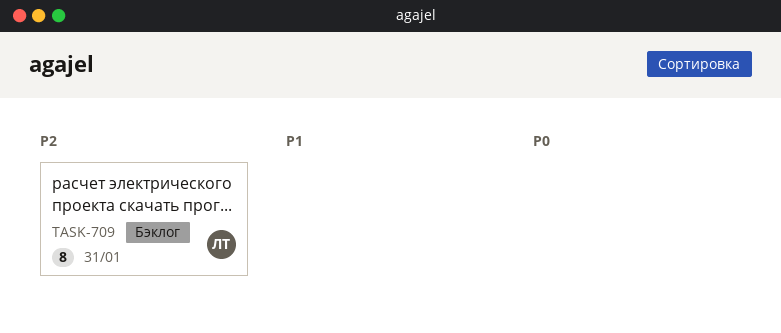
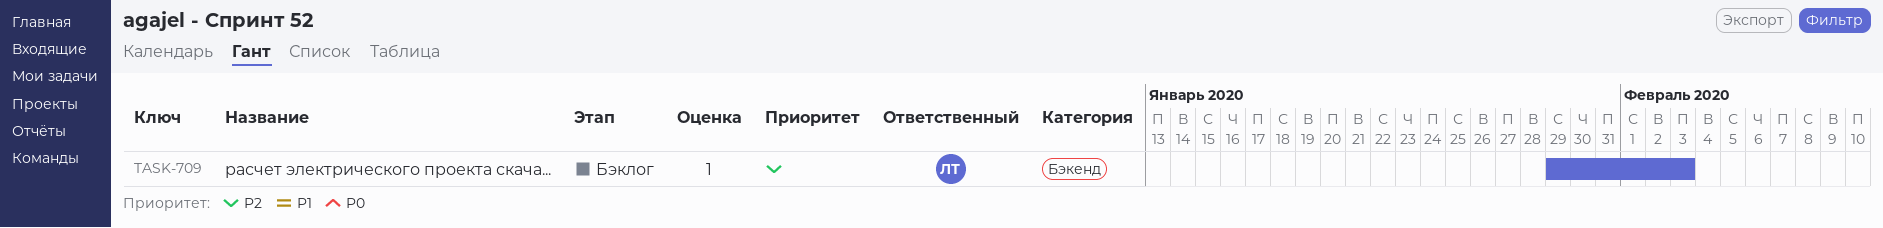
TASK-709, estimate: 8 -> 1
TASK-709, due: Jan 31 -> Feb 3

